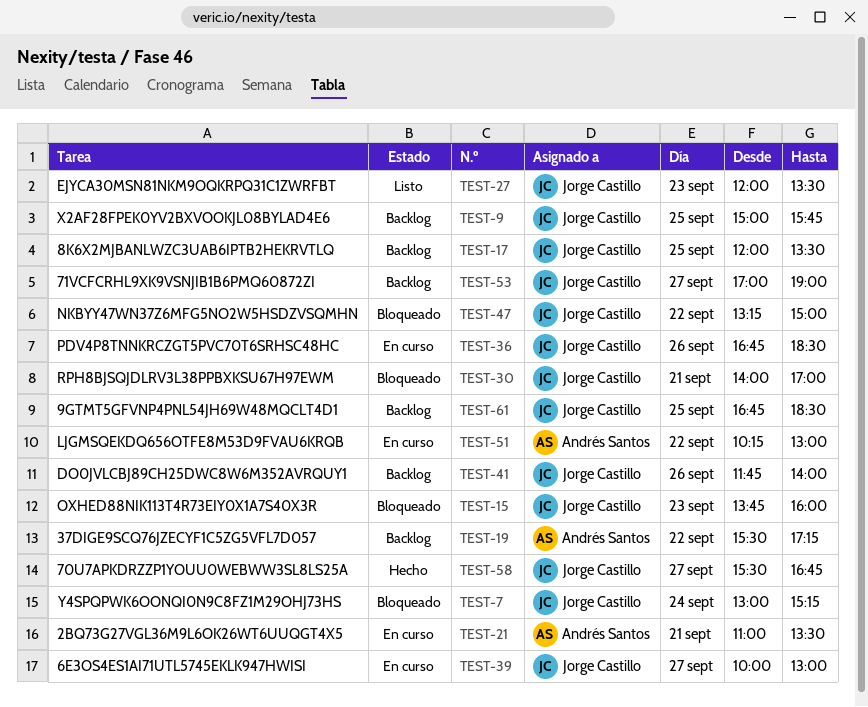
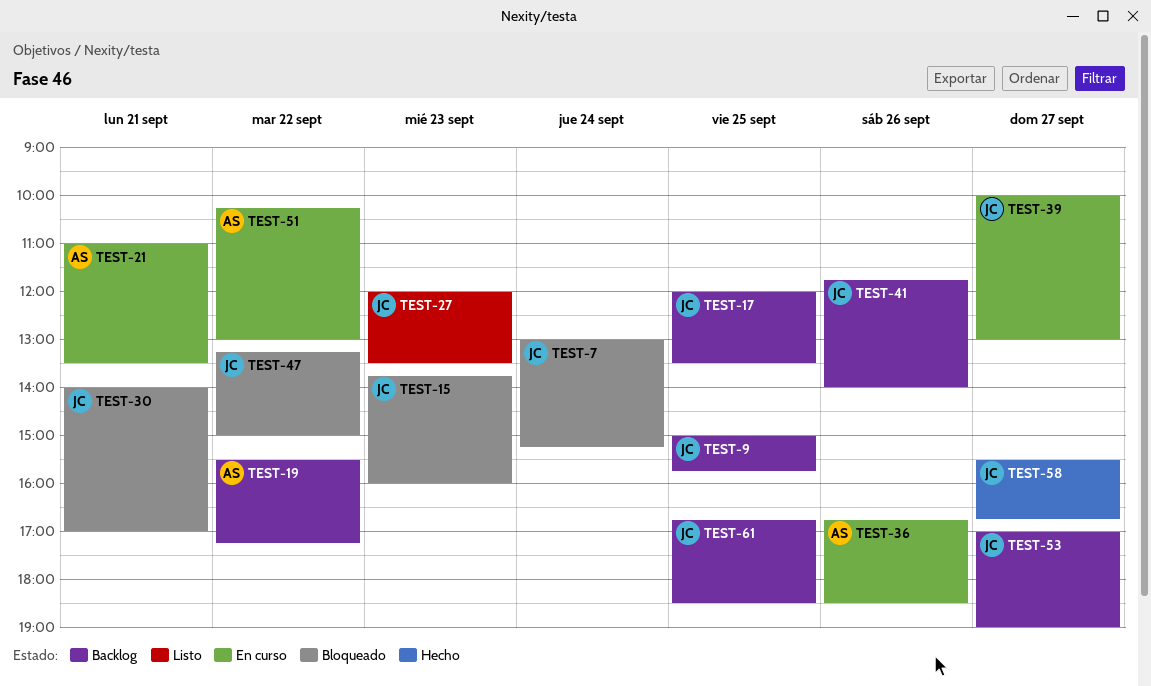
TEST-36, owner: Jorge Castillo -> Andrés Santos

